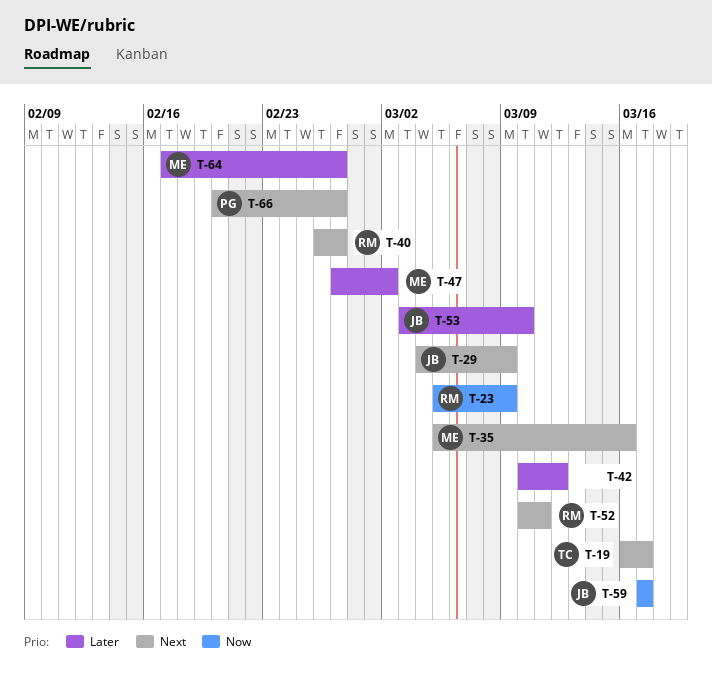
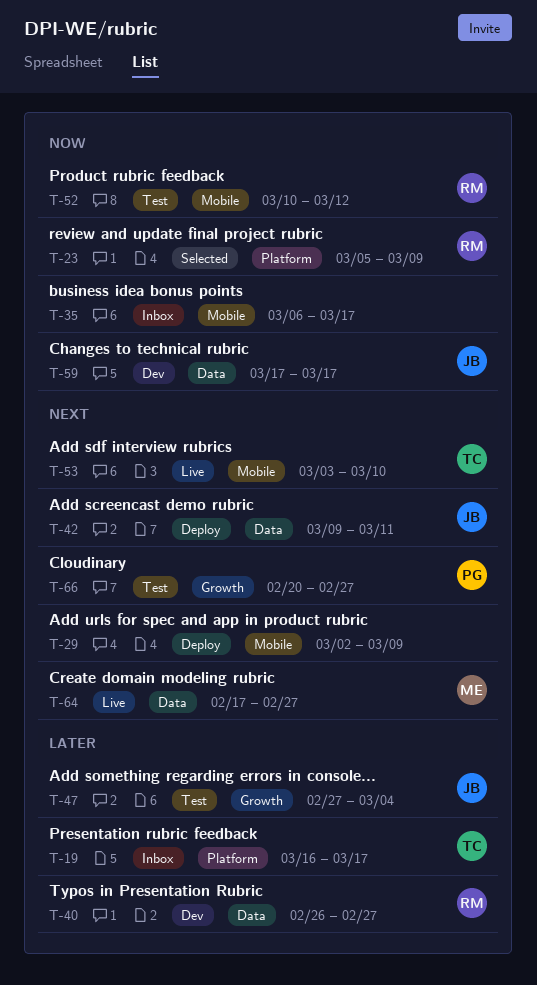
T-19, priority: Next -> Later
T-29, owner: JB -> none
T-29, start: Mar 4 -> Mar 2
T-35, owner: ME -> none
T-35, priority: Next -> Now
T-35, start: Mar 5 -> Mar 6
T-35, due: Mar 16 -> Mar 17
T-40, priority: Next -> Later
T-42, owner: none -> JB
T-42, priority: Later -> Next
T-42, start: Mar 10 -> Mar 9
T-42, due: Mar 12 -> Mar 11
T-47, owner: ME -> JB
T-47, due: Mar 2 -> Mar 4
T-52, priority: Next -> Now
T-52, due: Mar 11 -> Mar 12
T-53, owner: JB -> TC
T-53, priority: Later -> Next
T-64, priority: Later -> Next

